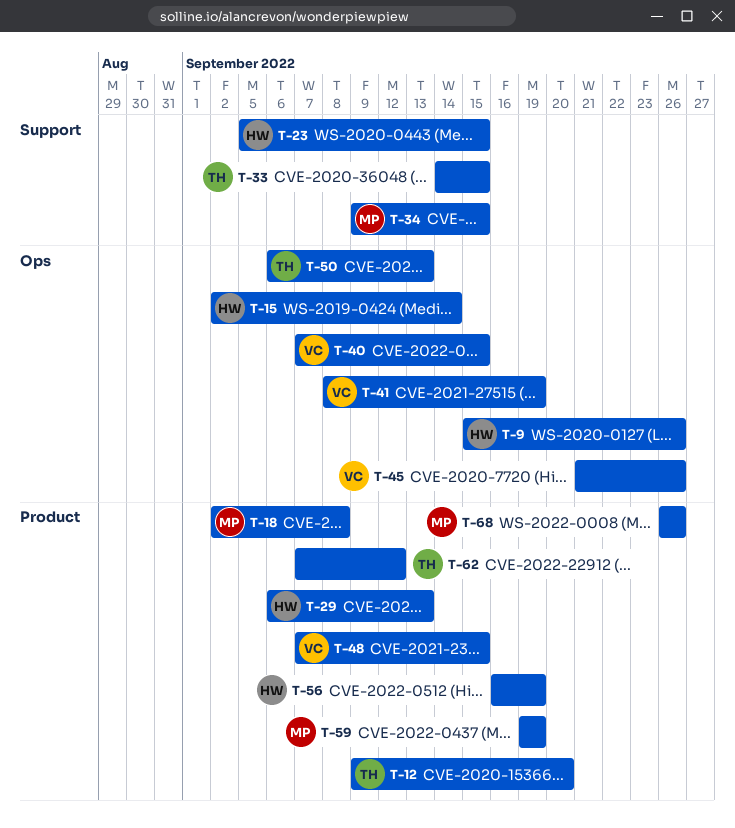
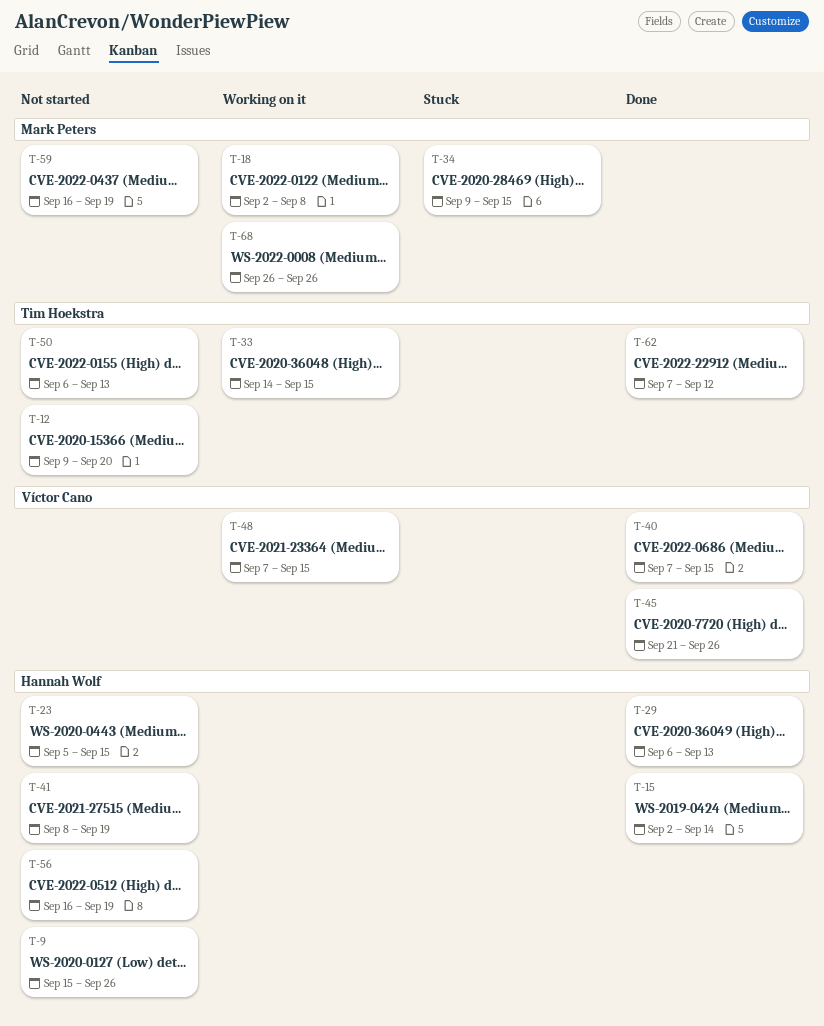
T-41, owner: Víctor Cano -> Hannah Wolf
T-59, start: Sep 19 -> Sep 16

